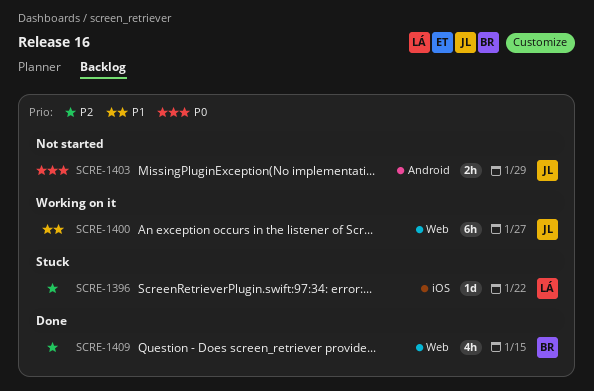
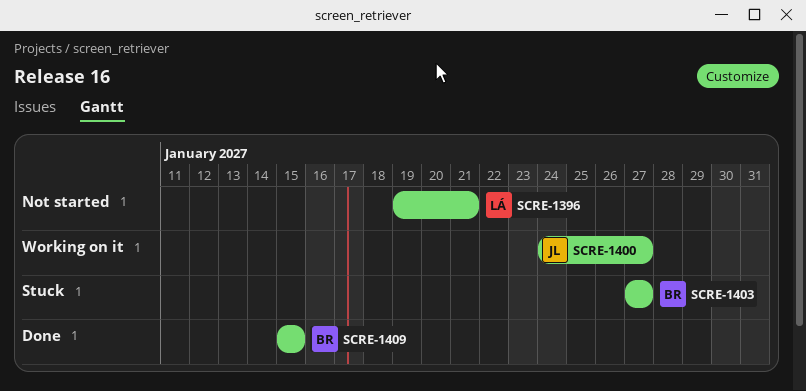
SCRE-1396, status: Stuck -> Not started
SCRE-1396, due: Jan 22 -> Jan 21
SCRE-1403, status: Not started -> Stuck
SCRE-1403, owner: JL -> BR
SCRE-1403, due: Jan 29 -> Jan 27

